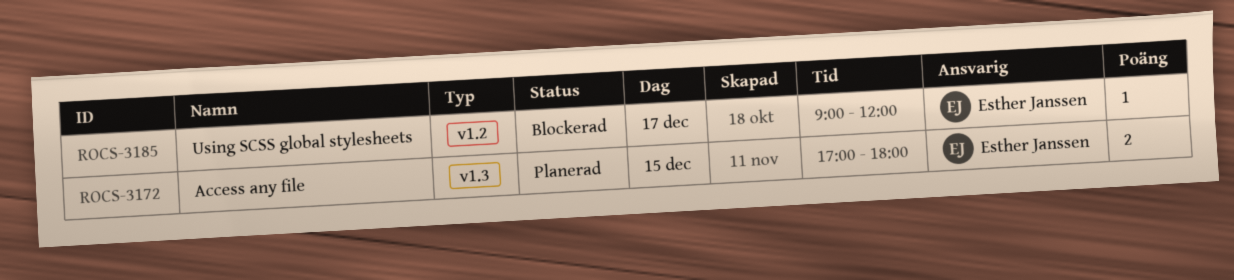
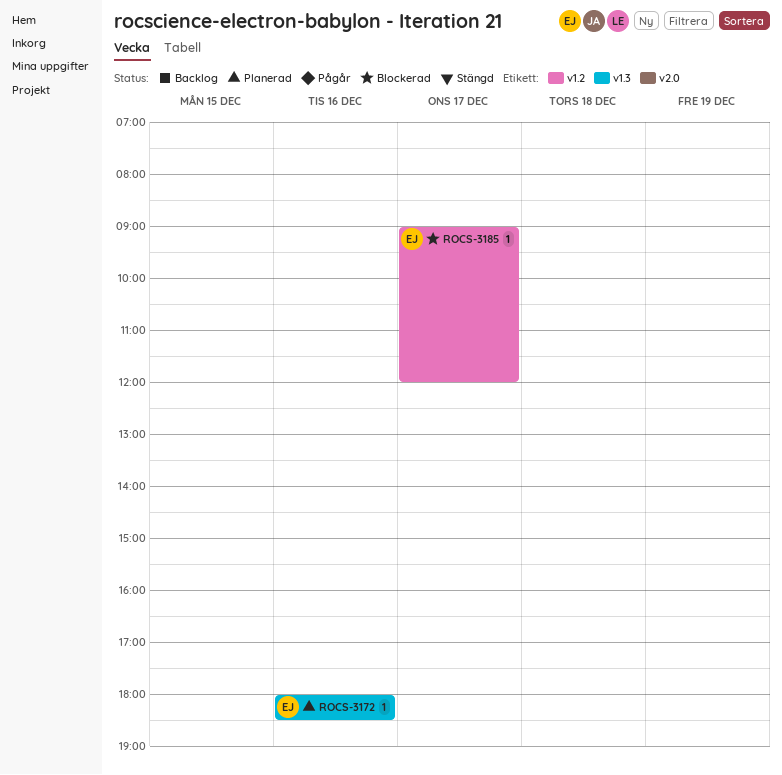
ROCS-3172, estimate: 2 -> 1
ROCS-3172, day: Dec 15 -> Dec 16
ROCS-3172, begins: 17:00 -> 18:00
ROCS-3172, ends: 18:00 -> 18:30

